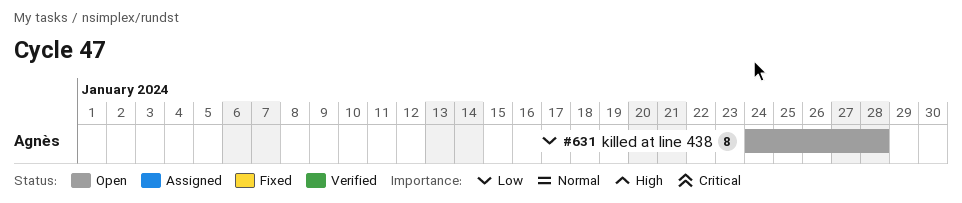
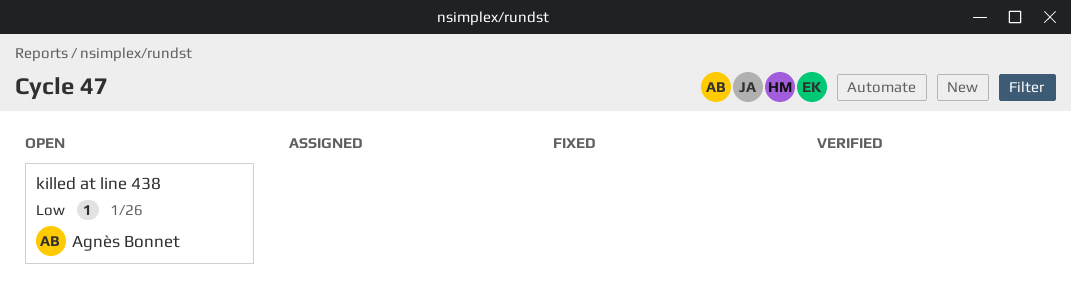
killed at line 438, estimate: 8 -> 1
killed at line 438, due: Jan 28 -> Jan 26

